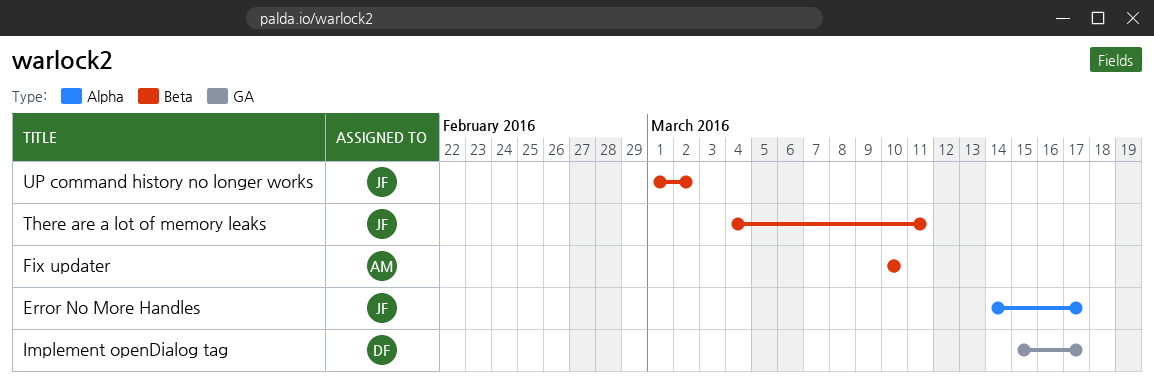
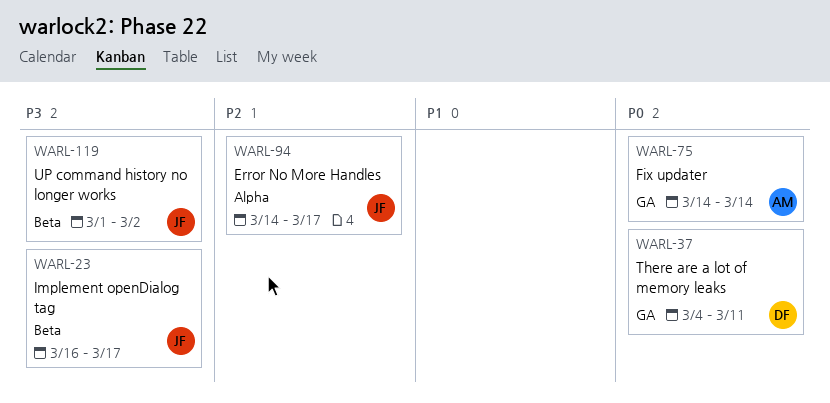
Fix updater, label: Beta -> GA
Fix updater, start: Mar 10 -> Mar 14
Fix updater, due: Mar 10 -> Mar 14
Implement openDialog tag, owner: DF -> JF
Implement openDialog tag, label: GA -> Beta
Implement openDialog tag, start: Mar 15 -> Mar 16
There are a lot of memory leaks, owner: JF -> DF
There are a lot of memory leaks, label: Beta -> GA

